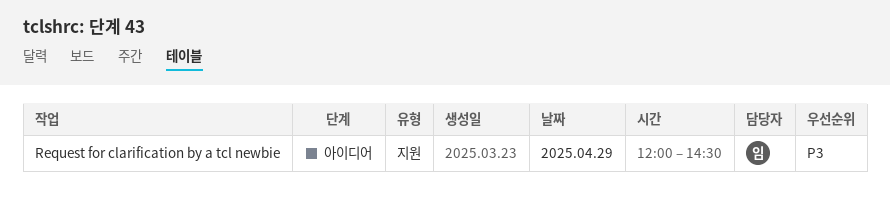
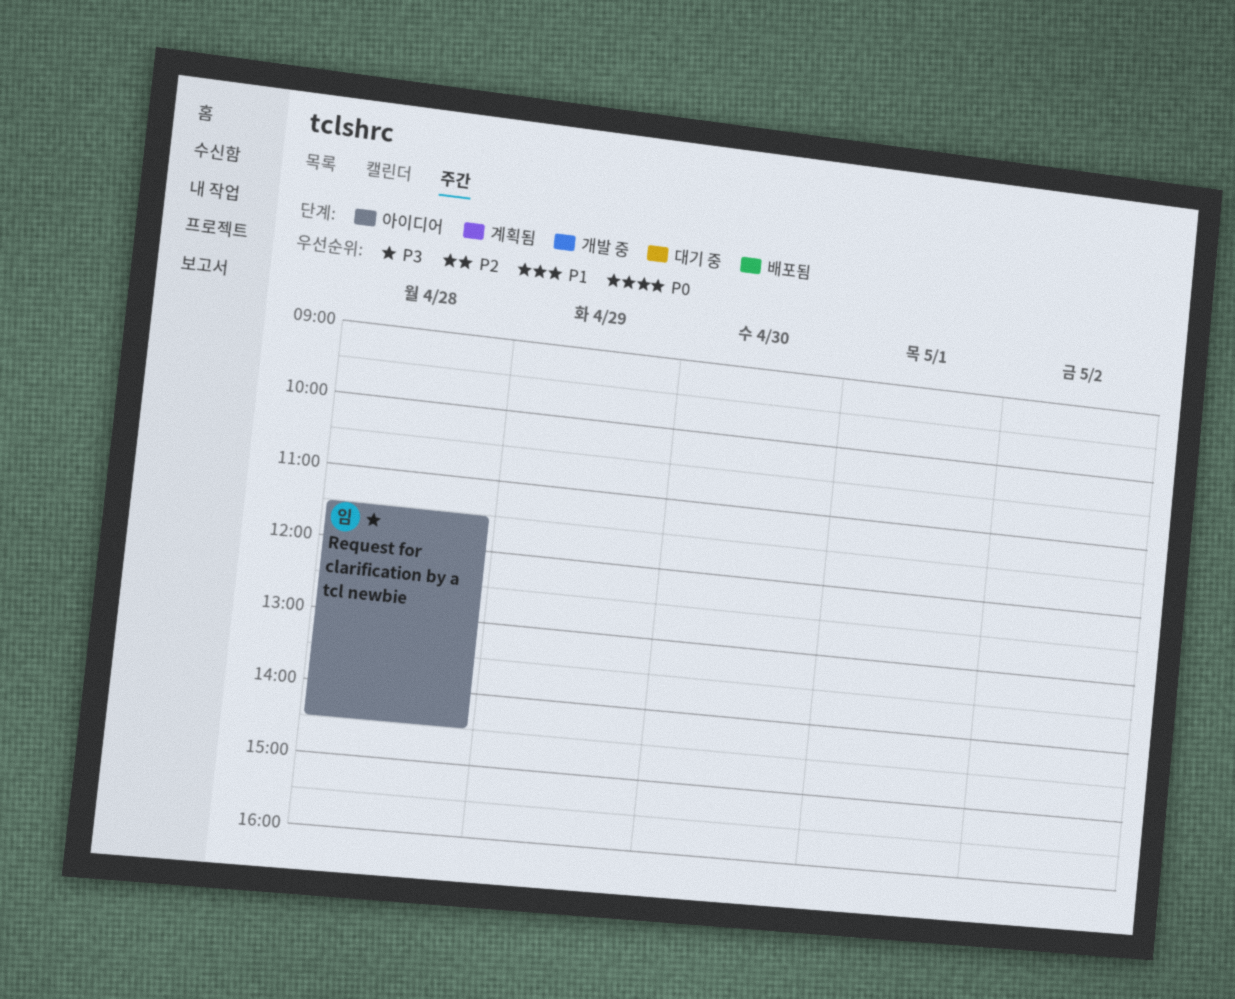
Request for clarification by a tcl newbie, day: Apr 29 -> Apr 28
Request for clarification by a tcl newbie, begins: 12:00 -> 11:30

